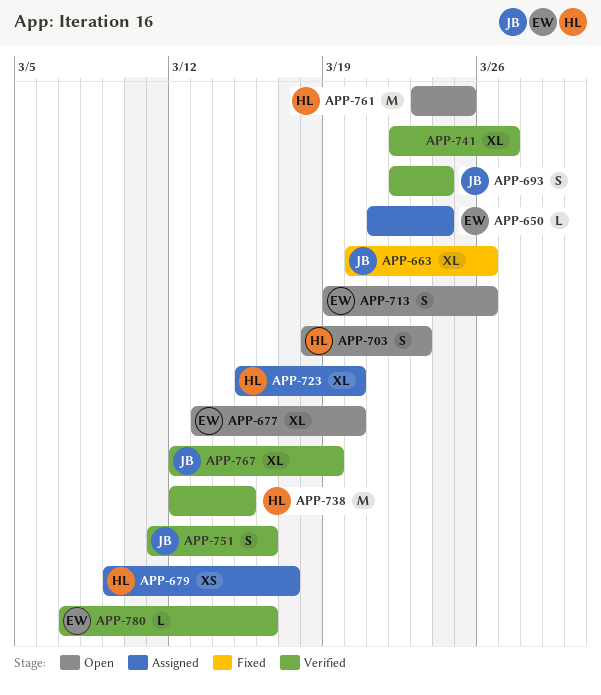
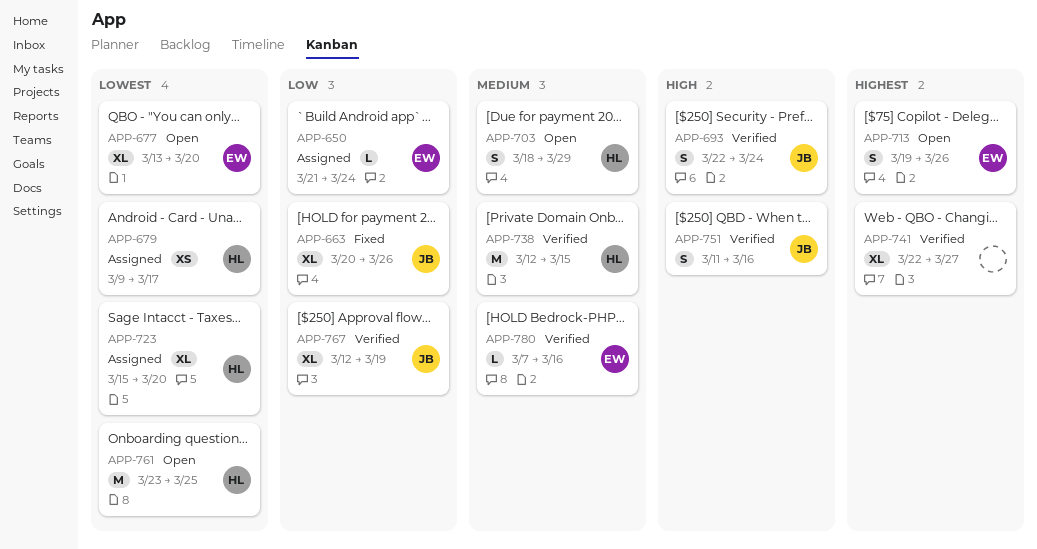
APP-703, due: Mar 23 -> Mar 29

